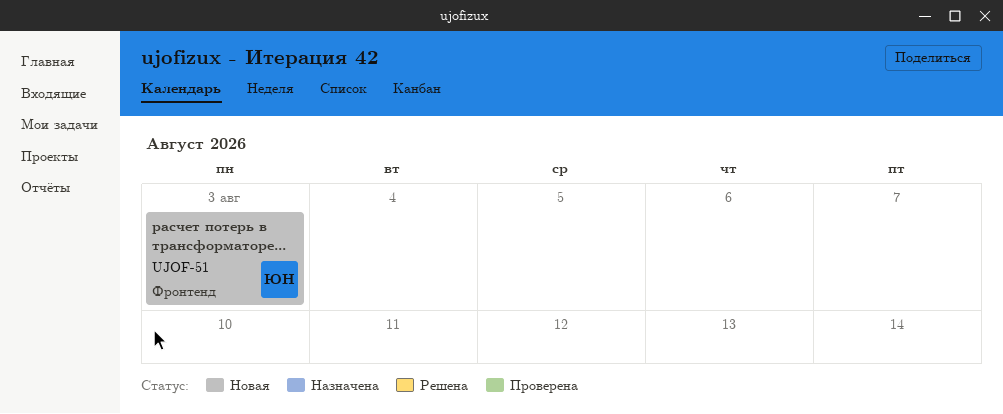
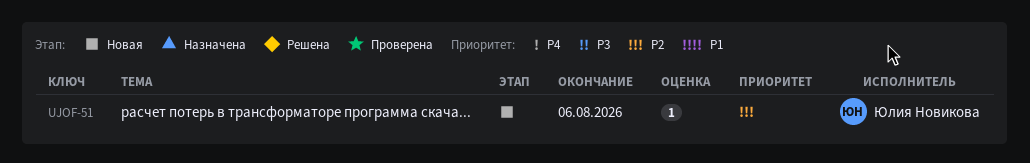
UJOF-51, due: Aug 3 -> Aug 6

